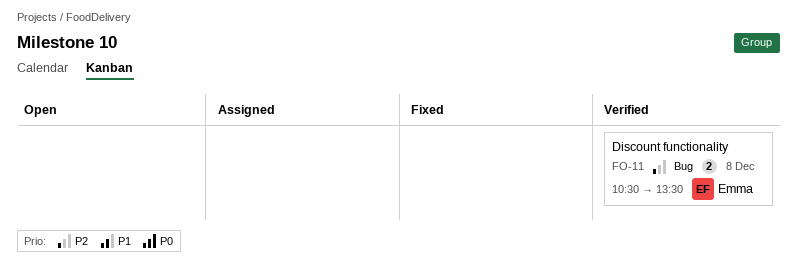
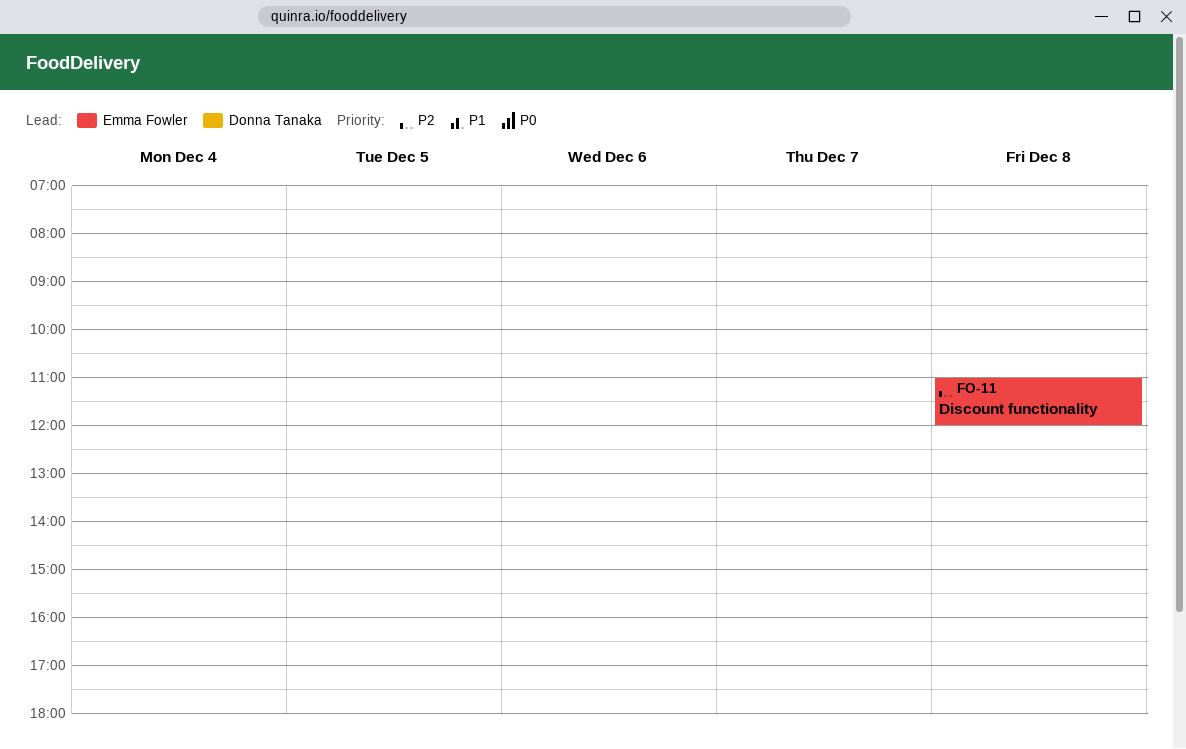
FO-11, begins: 10:30 -> 11:00
FO-11, ends: 13:30 -> 12:00

